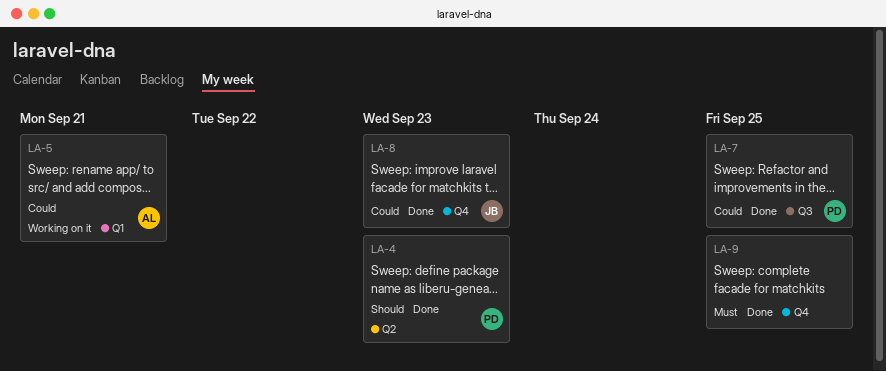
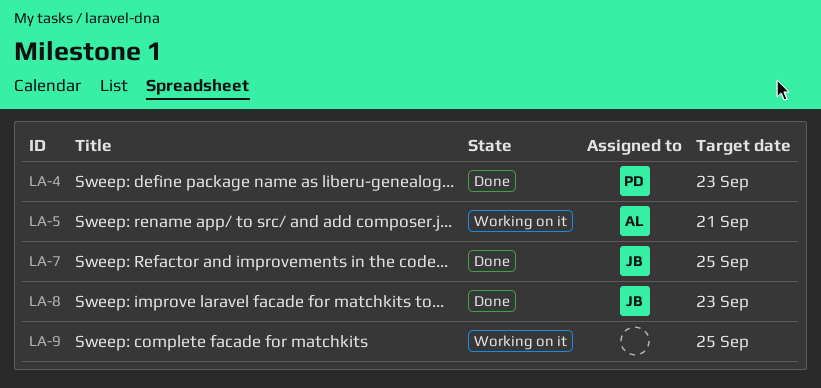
LA-7, owner: PD -> JB
LA-9, status: Done -> Working on it

